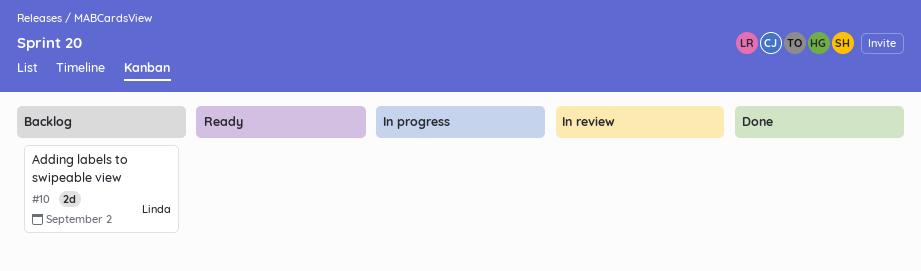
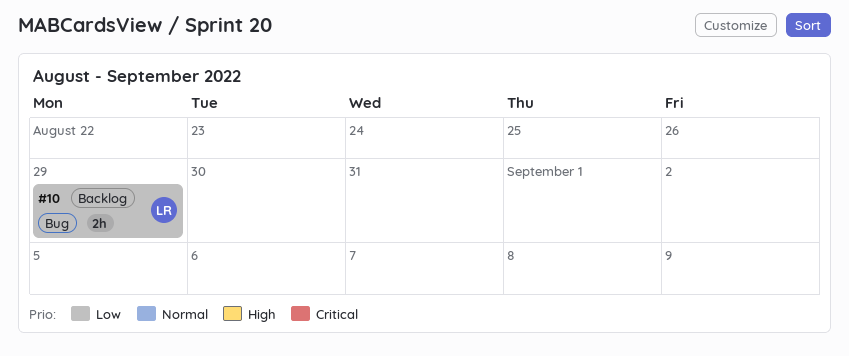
#10, estimate: 2d -> 2h
#10, due: Sep 2 -> Aug 29

